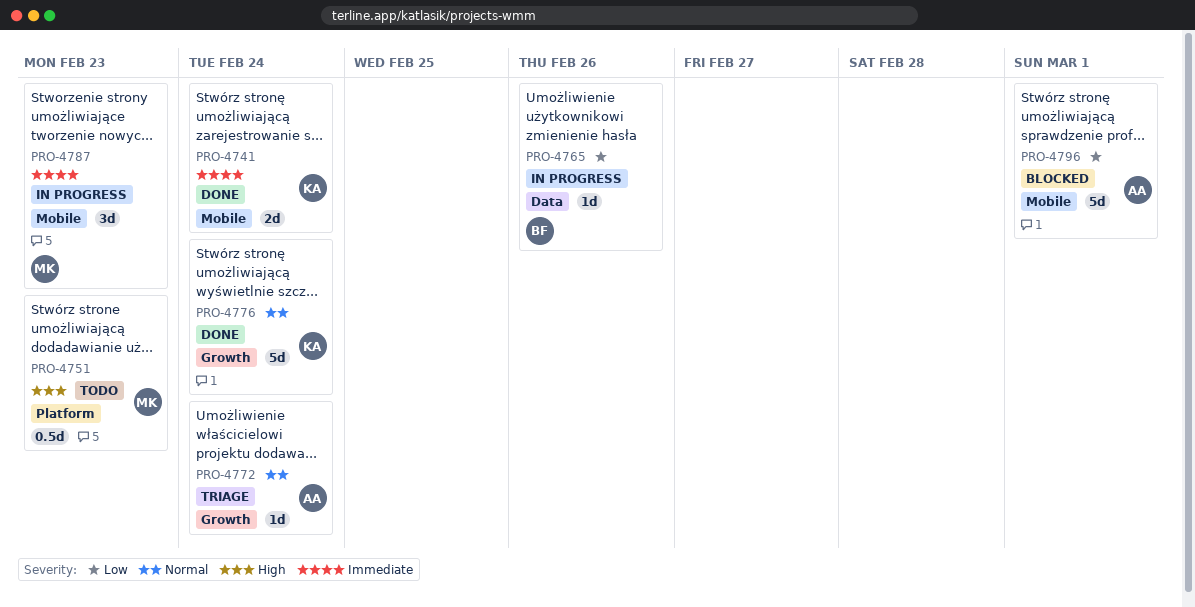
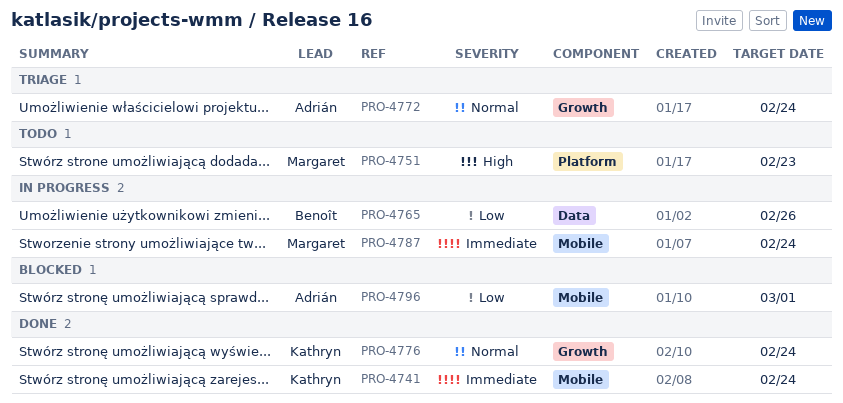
PRO-4787, due: Feb 23 -> Feb 24

